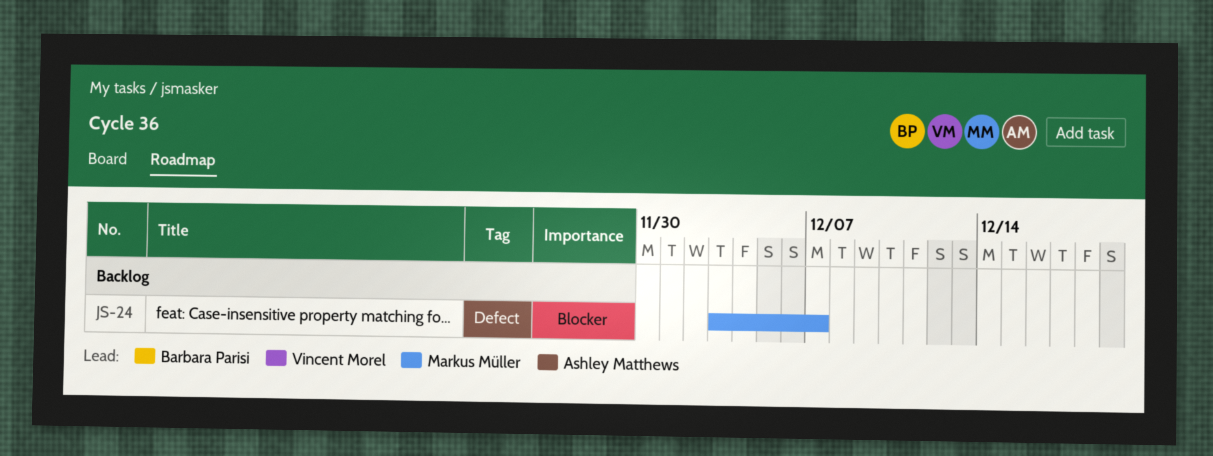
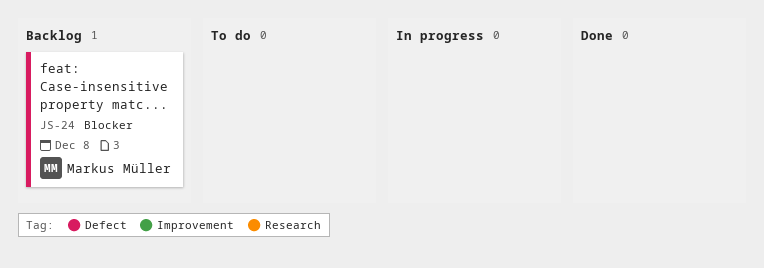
JS-24, due: Dec 7 -> Dec 8

